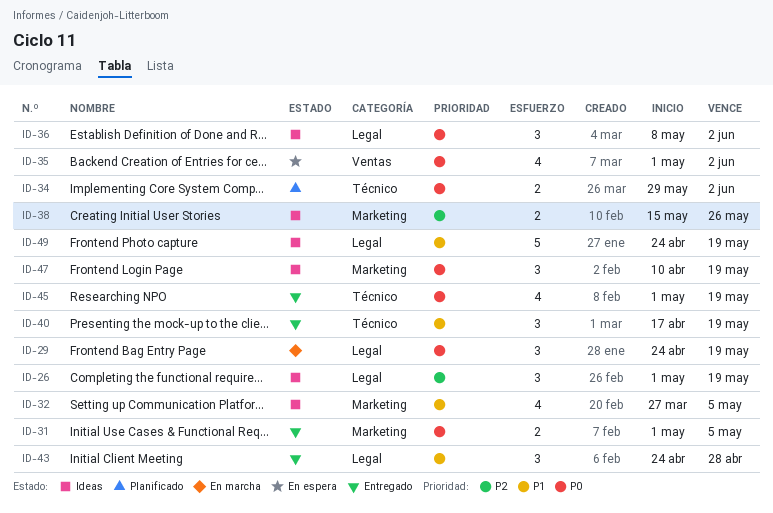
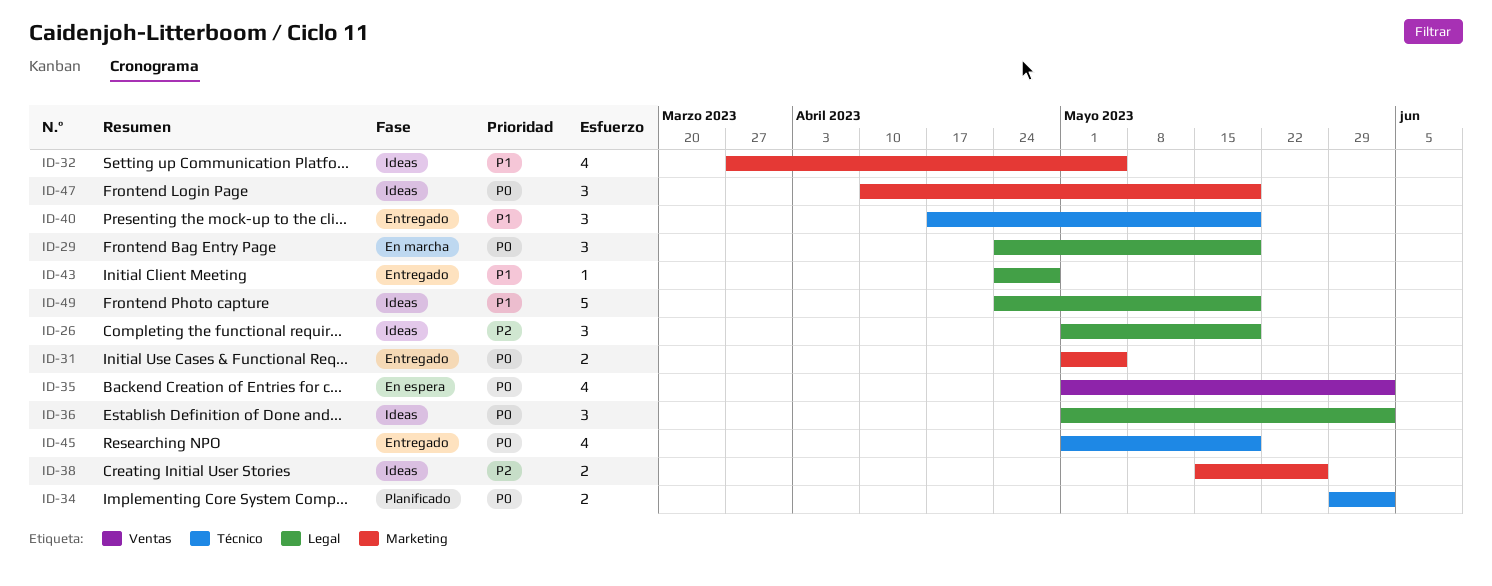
ID-36, start: May 8 -> May 1
ID-43, estimate: 3 -> 1

